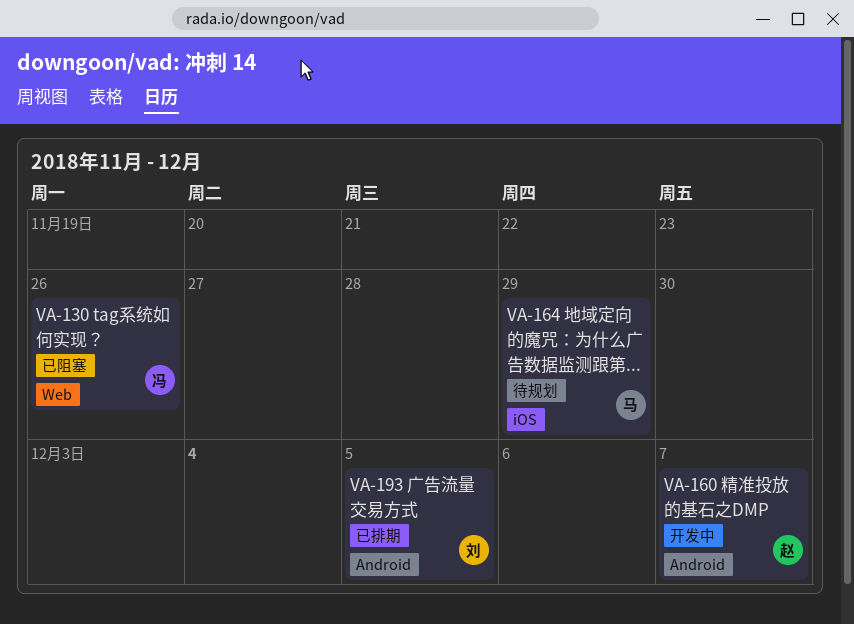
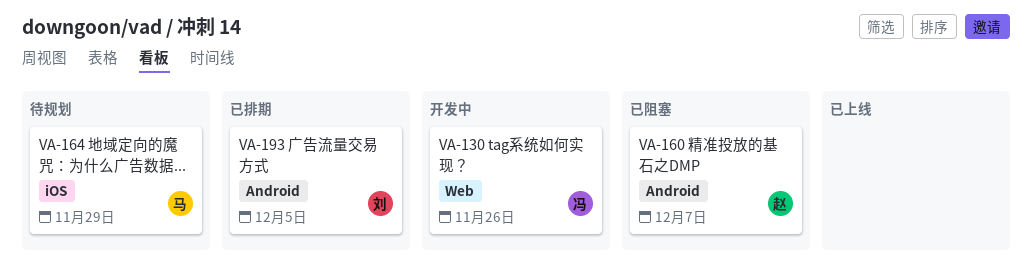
VA-130, status: 已阻塞 -> 开发中
VA-160, status: 开发中 -> 已阻塞

